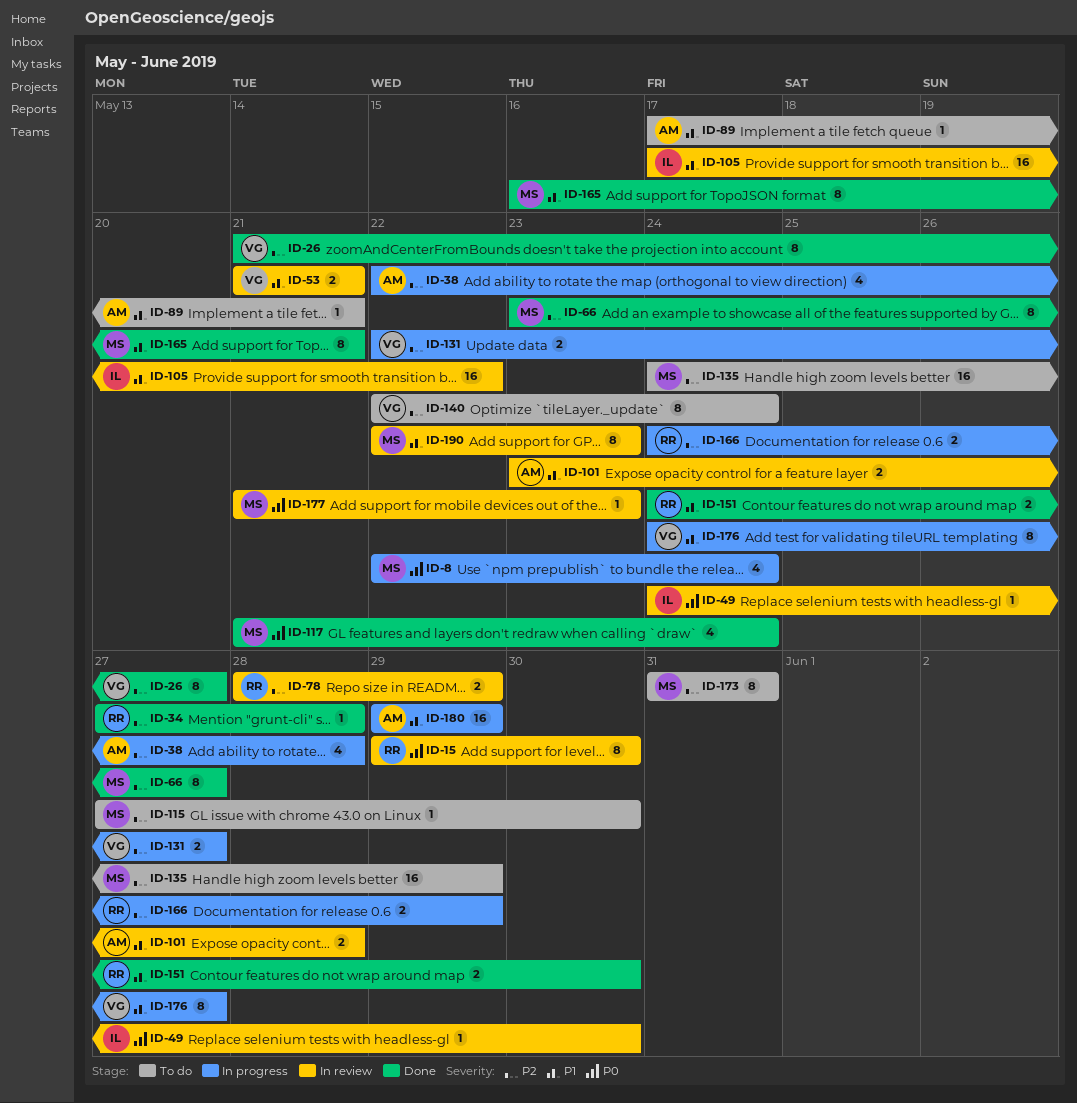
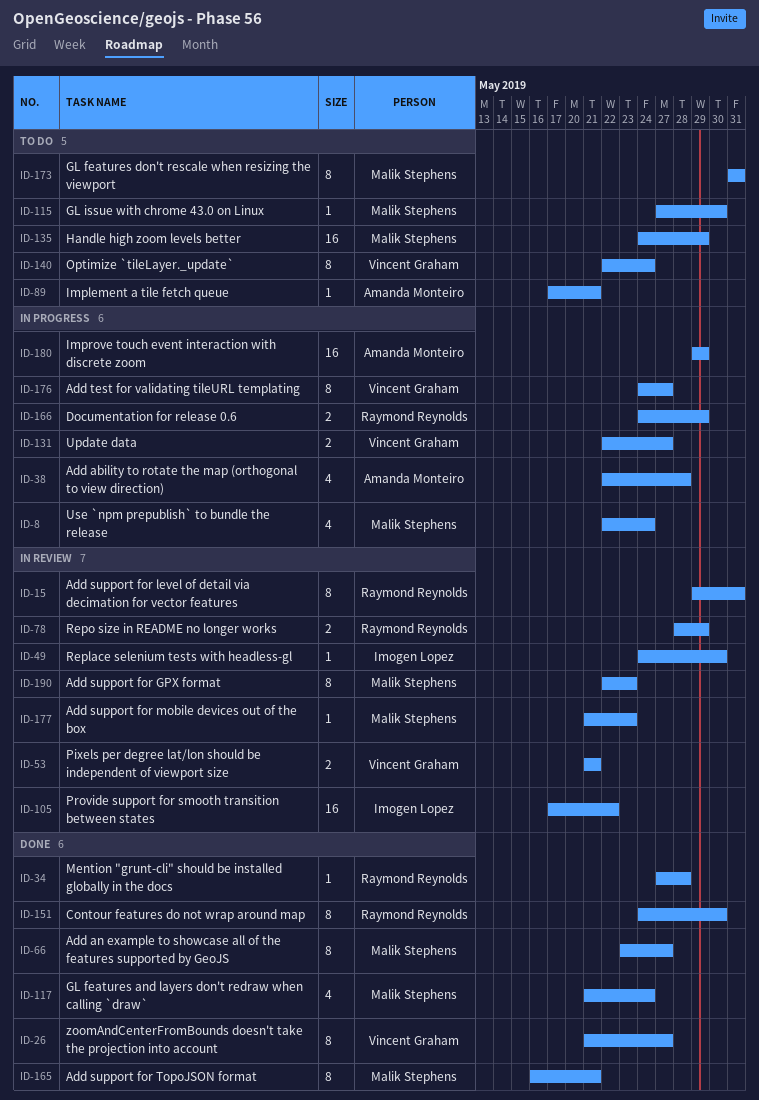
ID-15, due: May 30 -> May 31
ID-101: present -> none
ID-151, estimate: 2 -> 8

